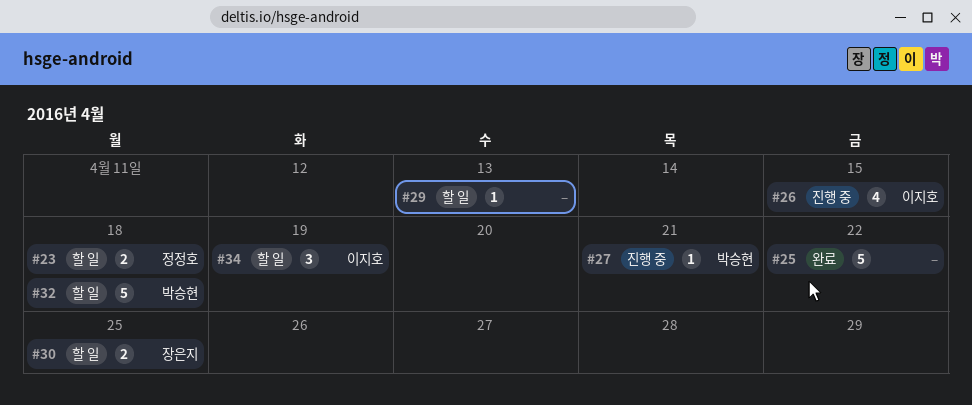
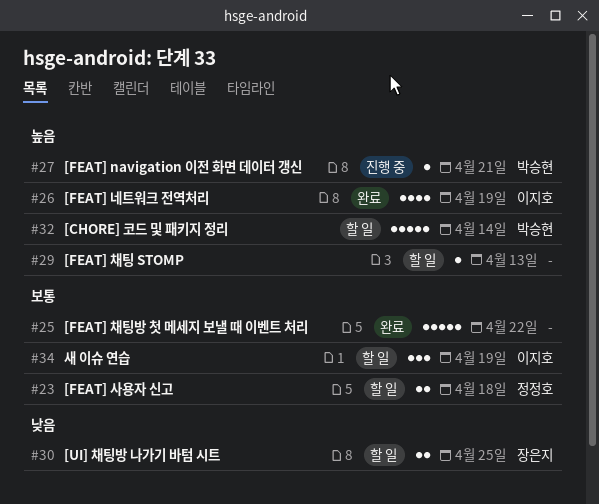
#26, status: 진행 중 -> 완료
#26, due: Apr 15 -> Apr 19
#32, due: Apr 18 -> Apr 14

